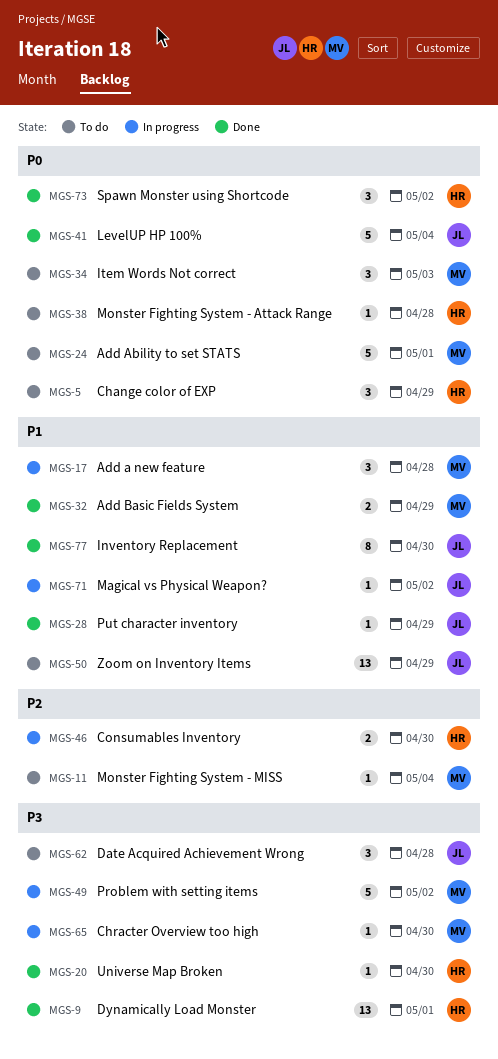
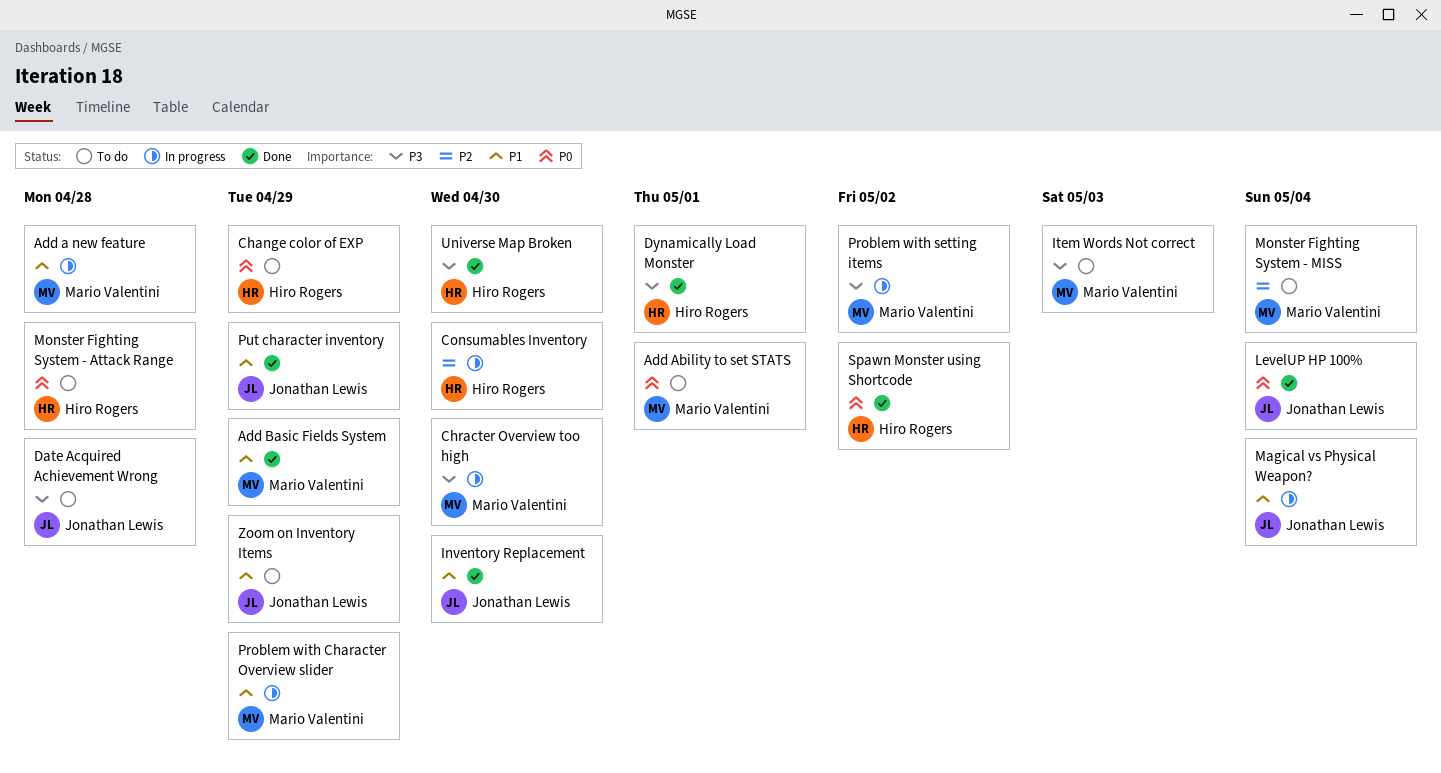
Item Words Not correct, priority: P0 -> P3
Magical vs Physical Weapon?, due: May 2 -> May 4
Problem with Character Overview slider: none -> present

